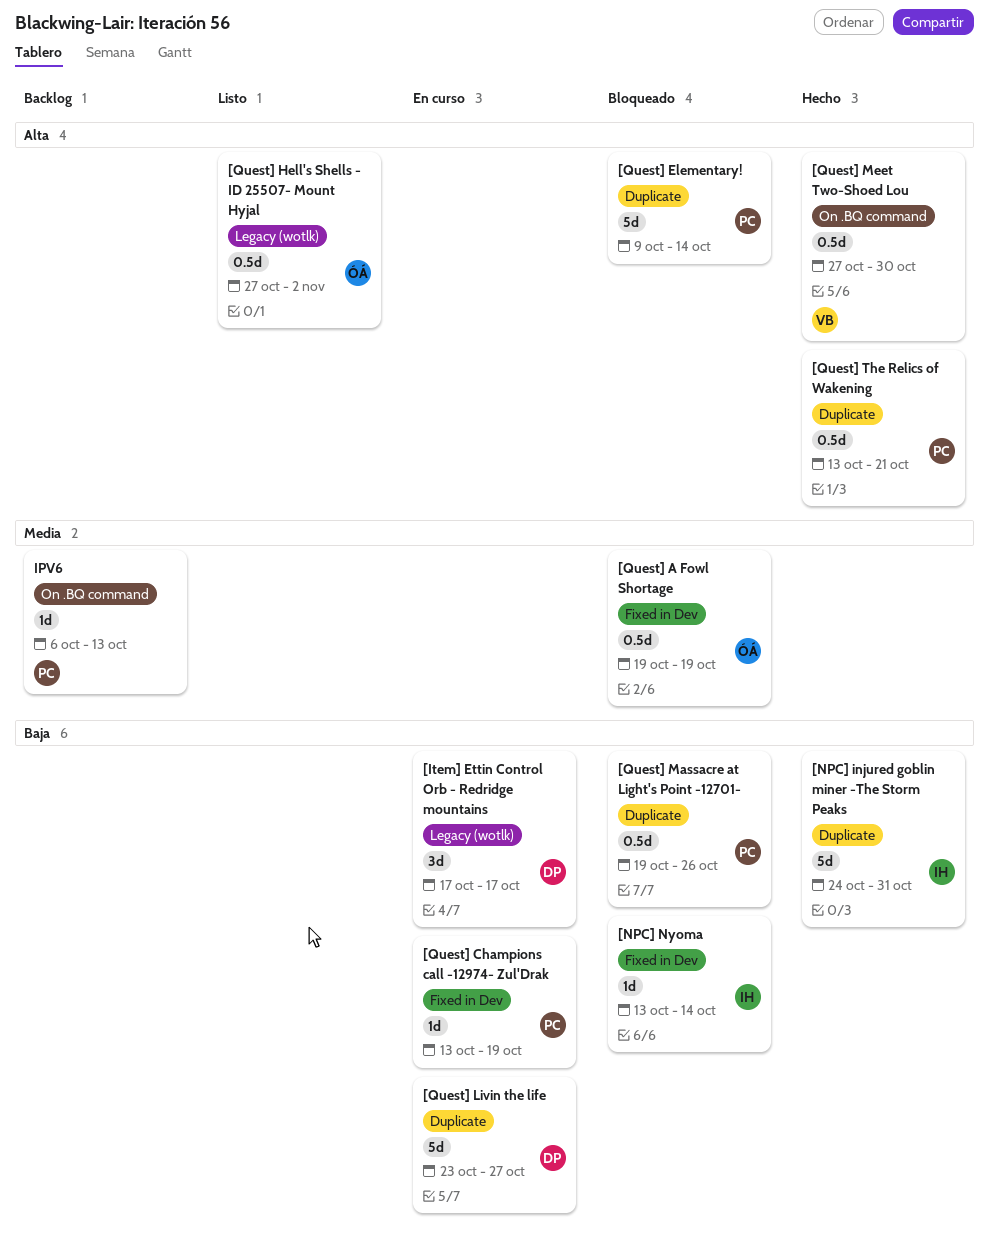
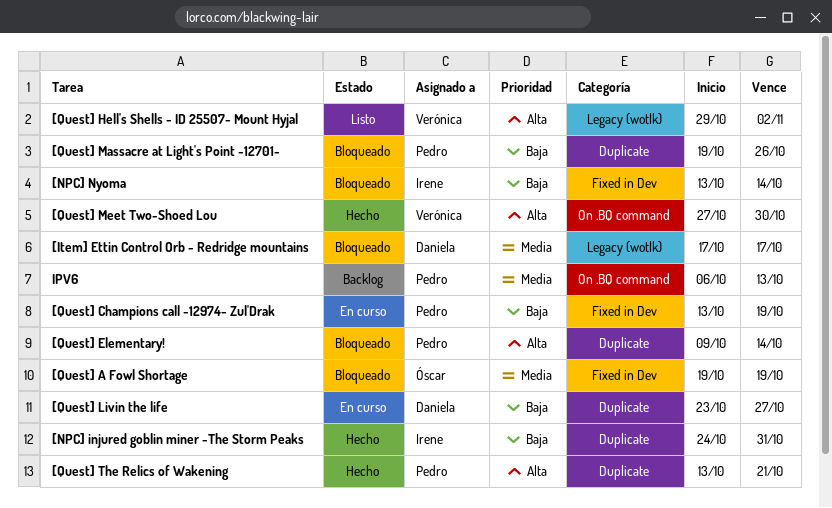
[Item] Ettin Control Orb - Redridge mountains, status: En curso -> Bloqueado
[Item] Ettin Control Orb - Redridge mountains, priority: Baja -> Media
[Quest] Hell's Shells - ID 25507- Mount Hyjal, owner: Óscar -> Verónica
[Quest] Hell's Shells - ID 25507- Mount Hyjal, start: Oct 27 -> Oct 29

